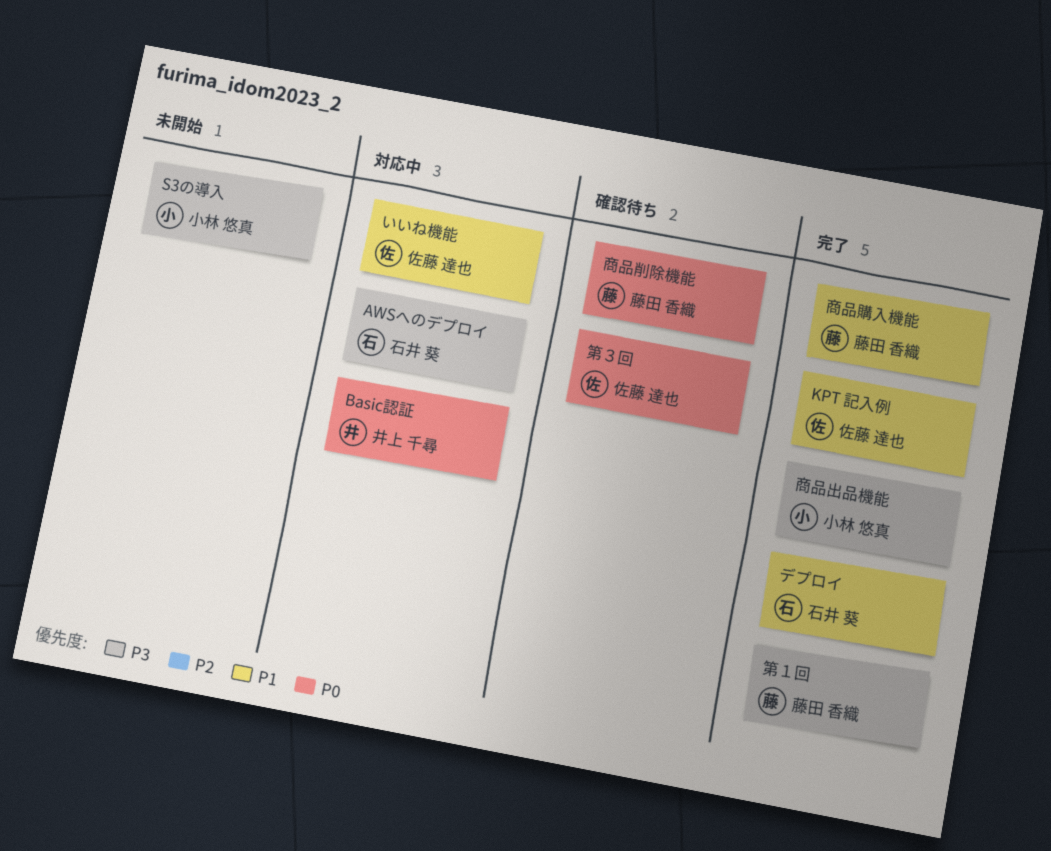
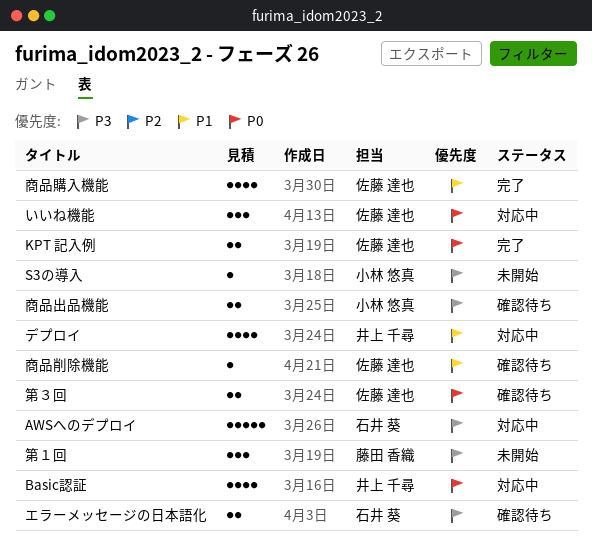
KPT 記入例, priority: P1 -> P0
いいね機能, priority: P1 -> P0
エラーメッセージの日本語化: none -> present
デプロイ, status: 完了 -> 対応中
デプロイ, owner: 石井 葵 -> 井上 千尋
商品出品機能, status: 完了 -> 確認待ち
商品削除機能, owner: 藤田 香織 -> 佐藤 達也
商品削除機能, priority: P0 -> P1
商品購入機能, owner: 藤田 香織 -> 佐藤 達也
第１回, status: 完了 -> 未開始

